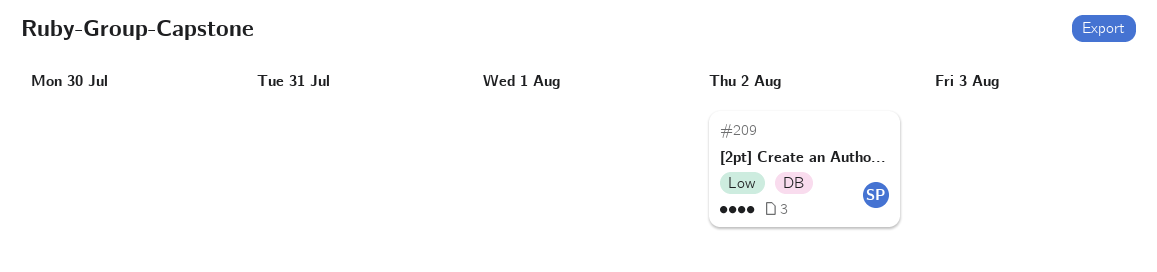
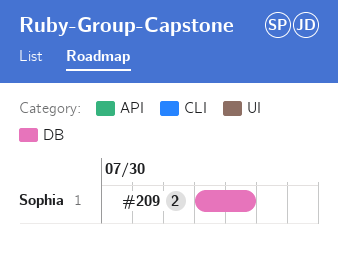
#209, estimate: 4 -> 2
#209, due: Aug 2 -> Aug 3

